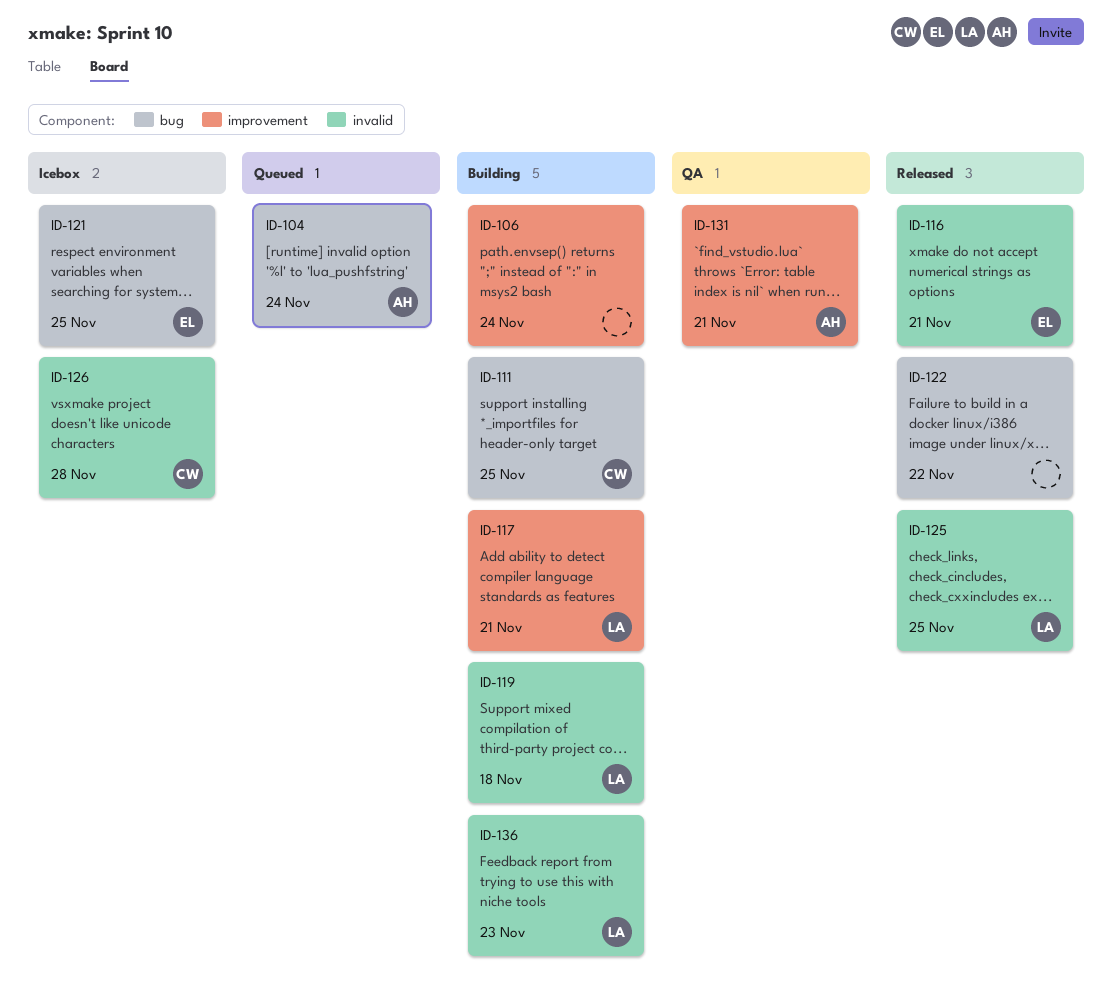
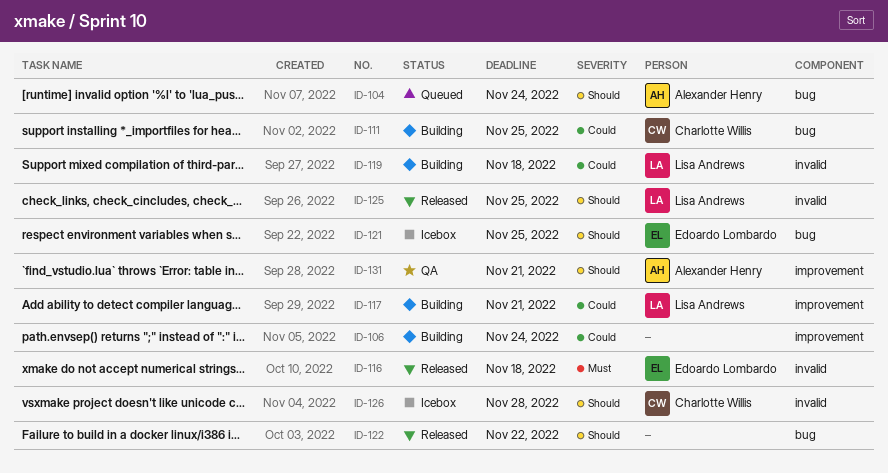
ID-116, due: Nov 21 -> Nov 18
ID-136: present -> none

